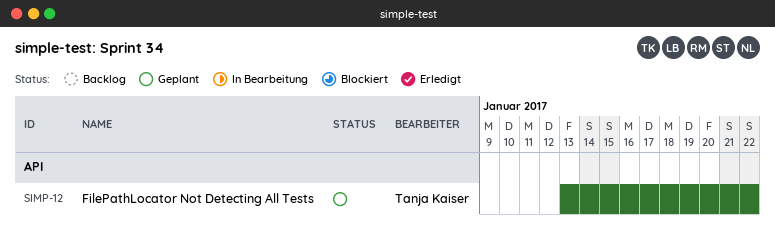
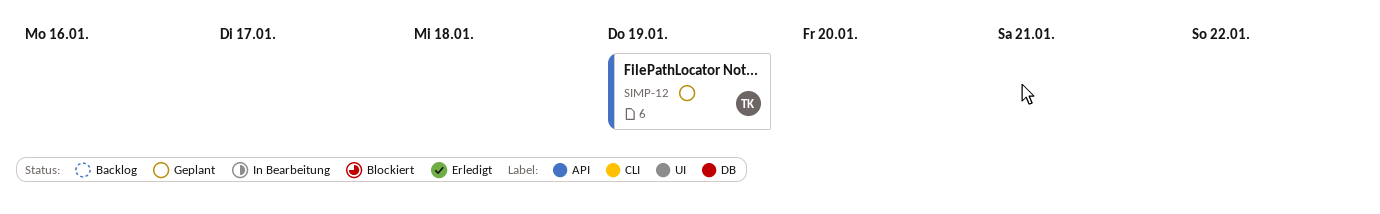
SIMP-12, due: Jan 22 -> Jan 19

